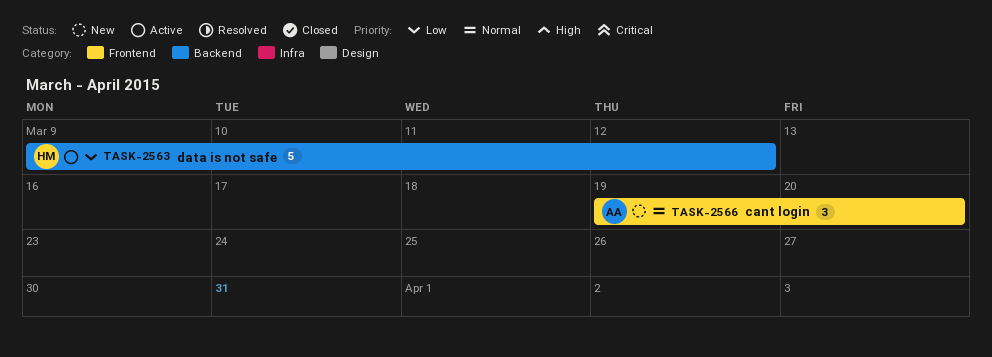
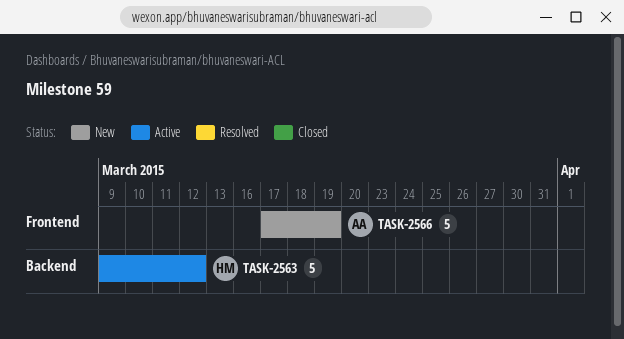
TASK-2566, estimate: 3 -> 5
TASK-2566, start: Mar 19 -> Mar 17
TASK-2566, due: Mar 20 -> Mar 19

